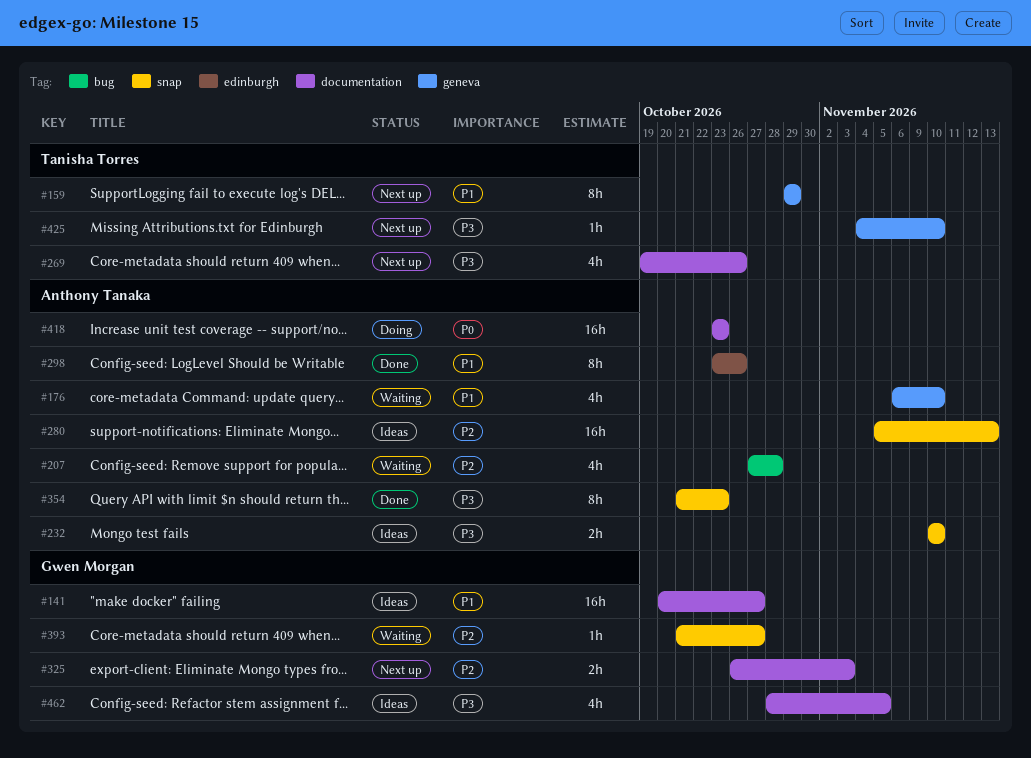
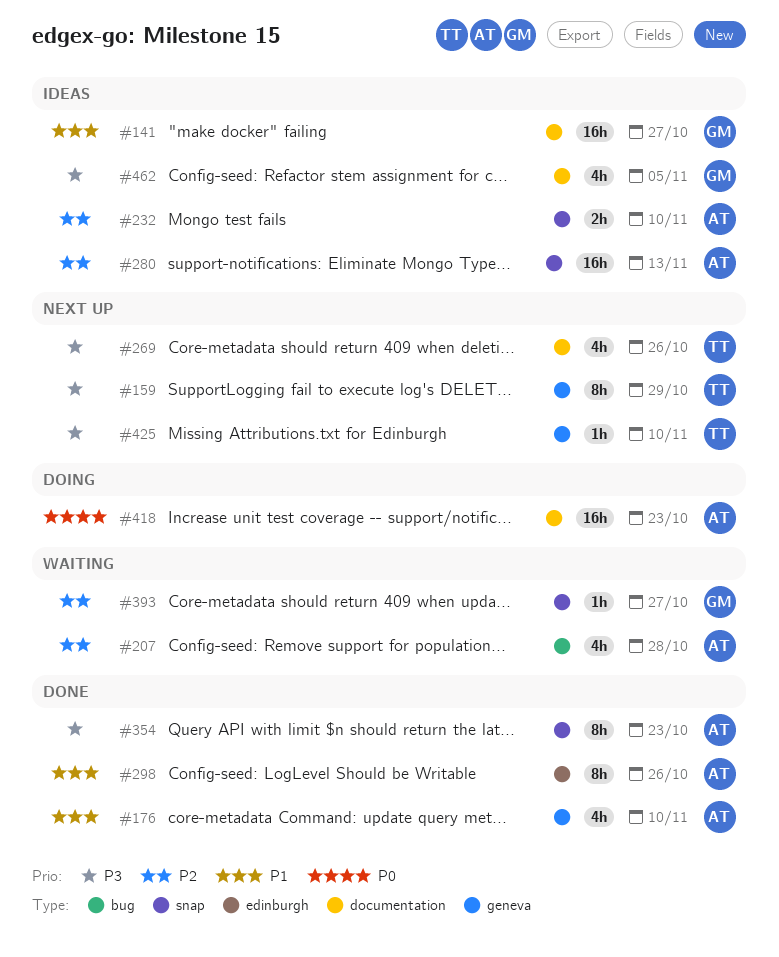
#159, priority: P1 -> P3
#176, status: Waiting -> Done
#232, priority: P3 -> P2
#325: present -> none

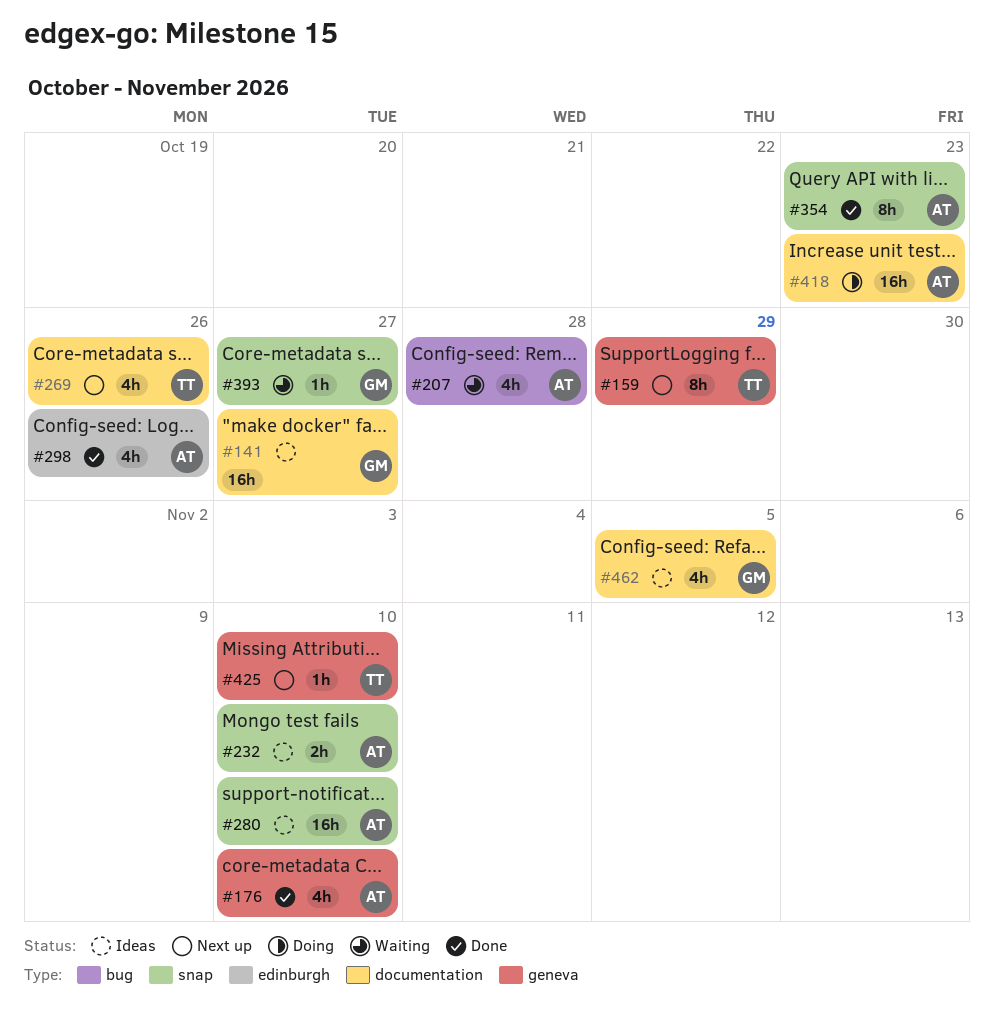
#280, due: Nov 13 -> Nov 10
#298, estimate: 8h -> 4h

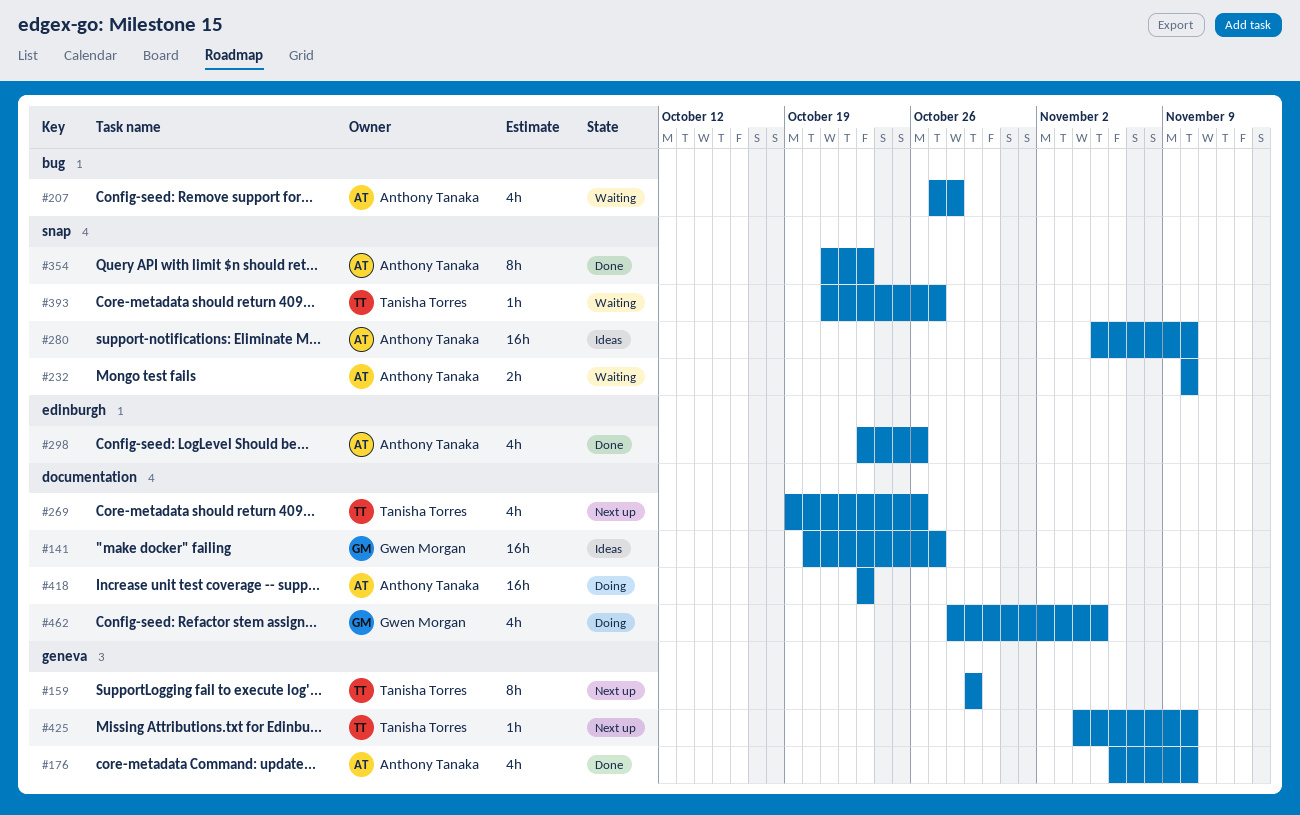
#232, status: Ideas -> Waiting
#393, owner: Gwen Morgan -> Tanisha Torres
#462, status: Ideas -> Doing

